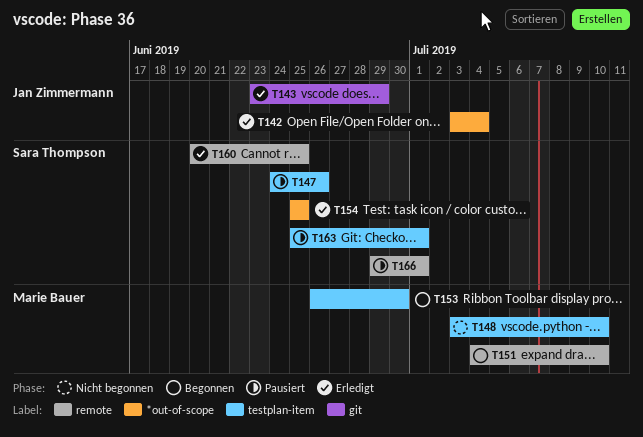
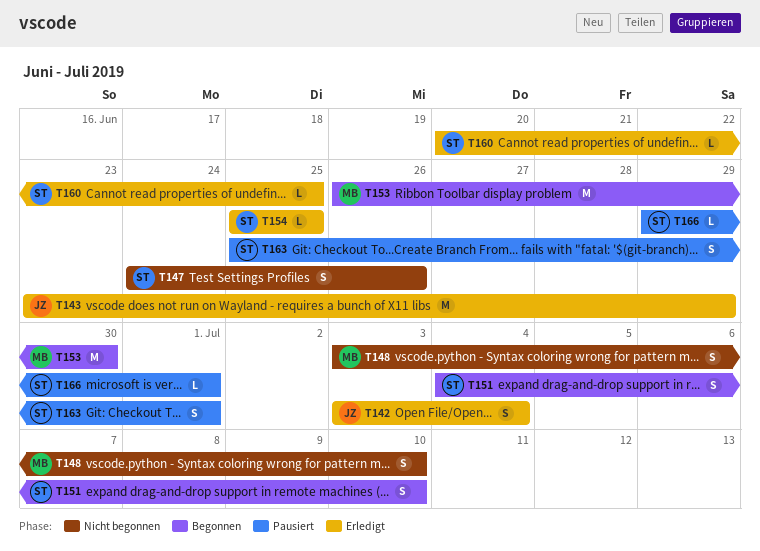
T147, status: Pausiert -> Nicht begonnen
T151, owner: Marie Bauer -> Sara Thompson

